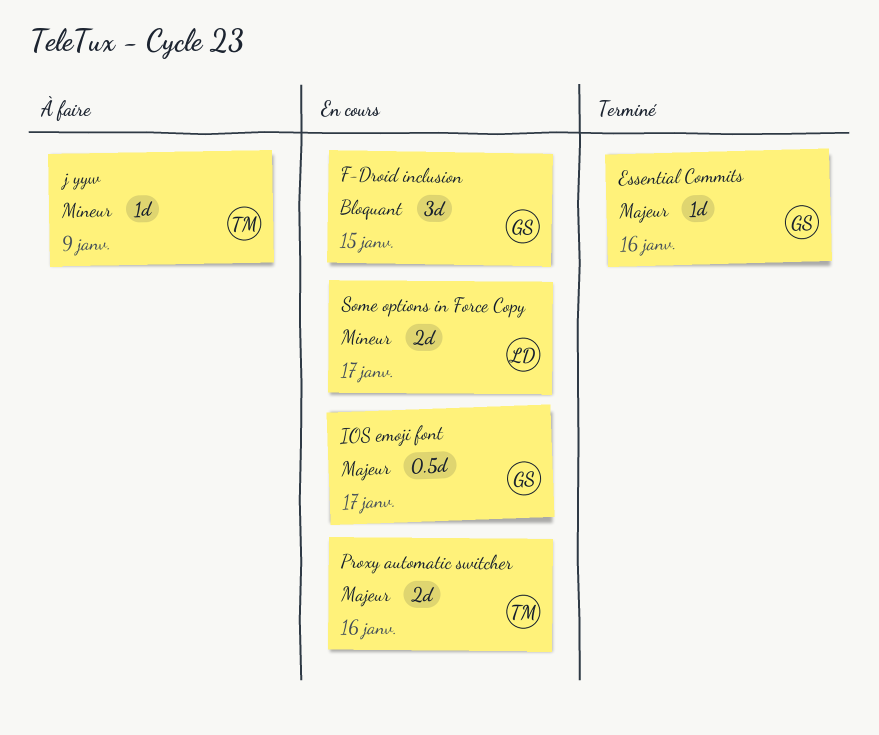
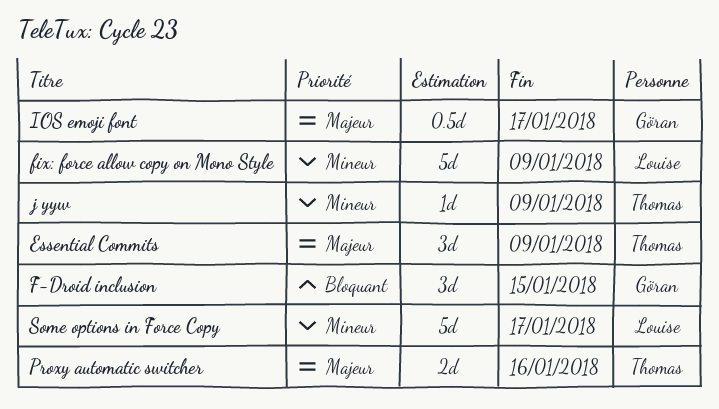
Essential Commits, owner: Göran -> Thomas
Essential Commits, estimate: 1d -> 3d
Essential Commits, due: Jan 16 -> Jan 9
fix: force allow copy on Mono Style: none -> present
Some options in Force Copy, estimate: 2d -> 5d

